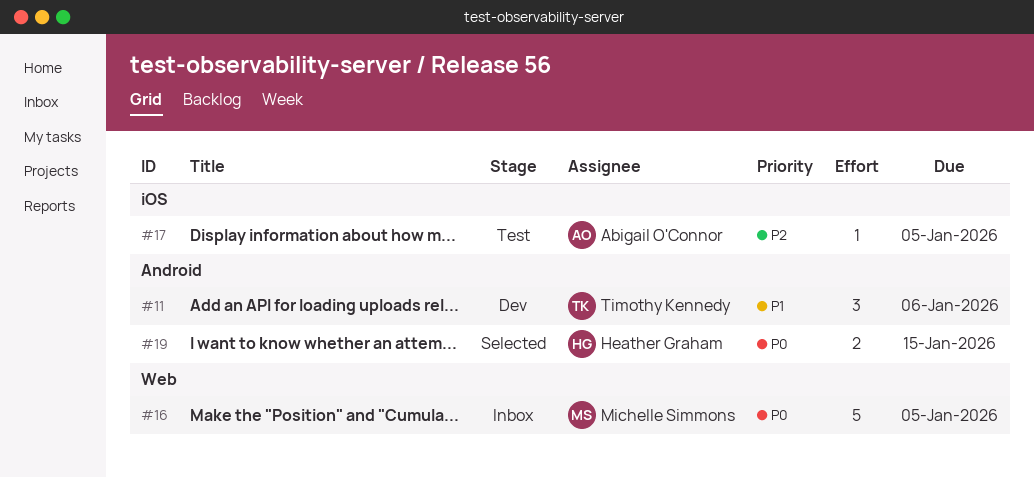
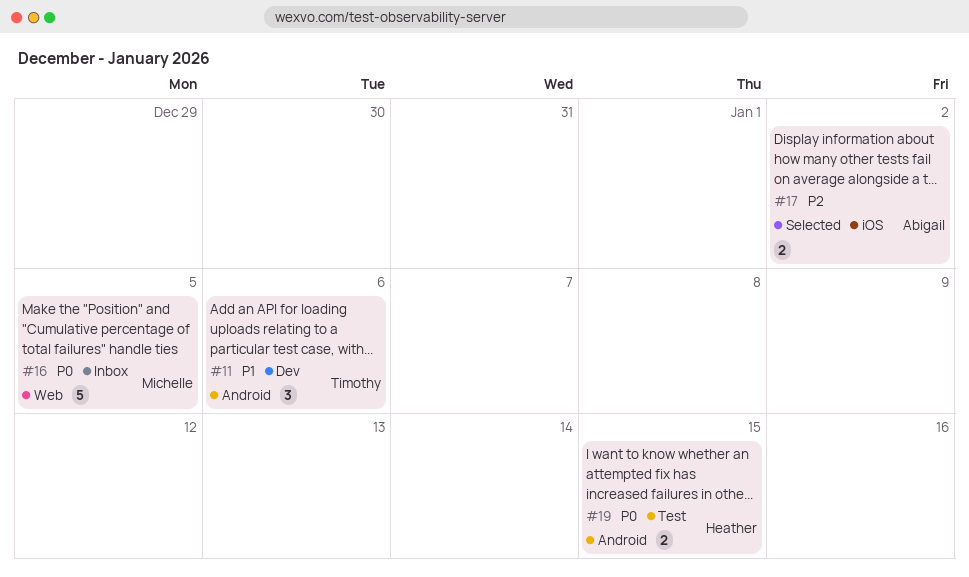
#17, status: Test -> Selected
#17, estimate: 1 -> 2
#17, due: Jan 5 -> Jan 2
#19, status: Selected -> Test

